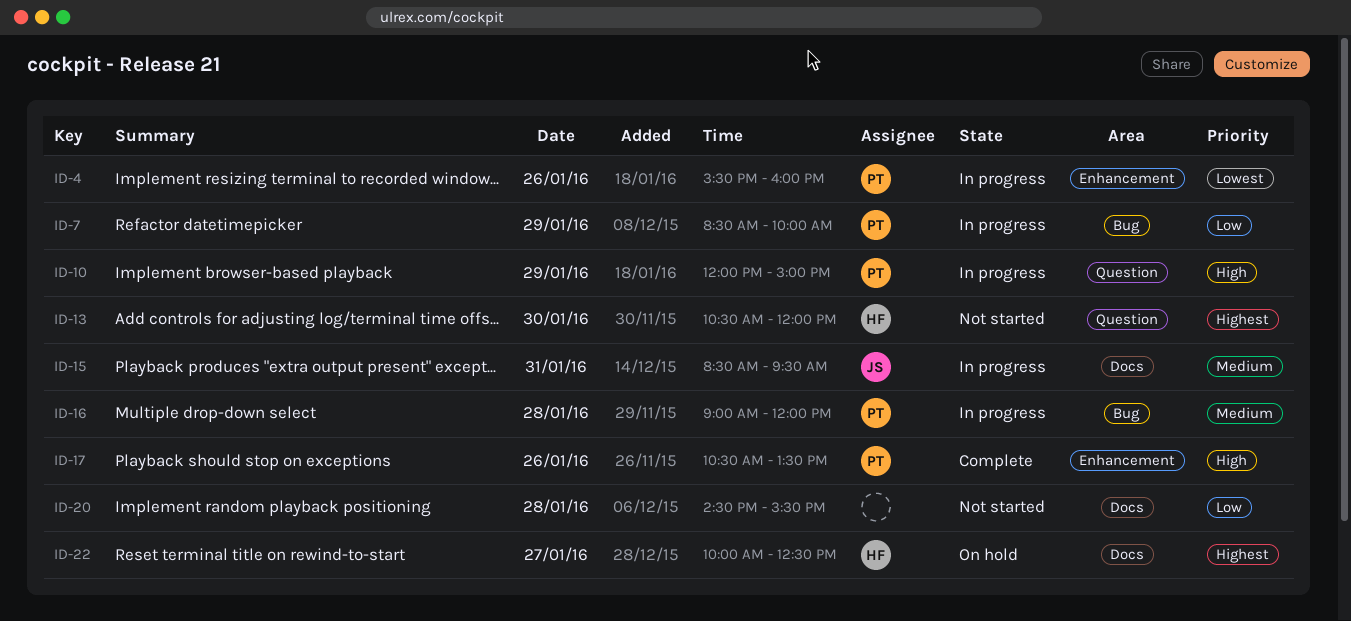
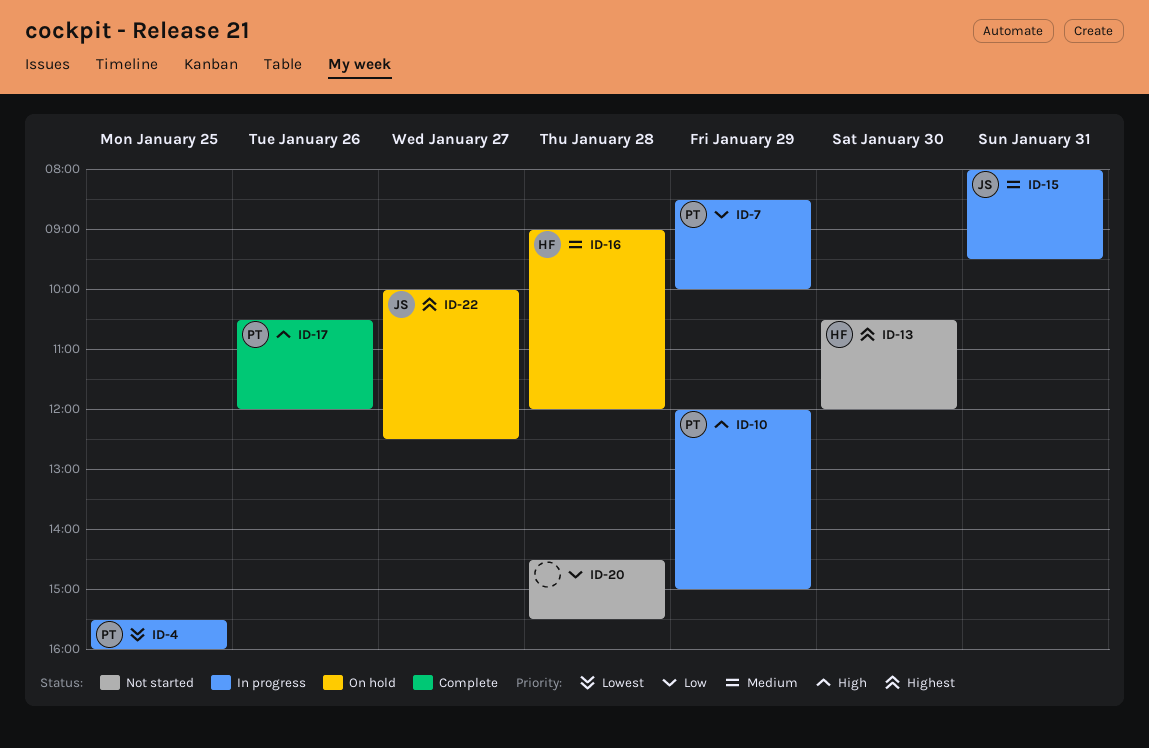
ID-4, day: Jan 26 -> Jan 25
ID-15, begins: 08:30 -> 08:00
ID-16, status: In progress -> On hold
ID-16, owner: PT -> HF
ID-17, ends: 13:30 -> 12:00
ID-22, owner: HF -> JS

